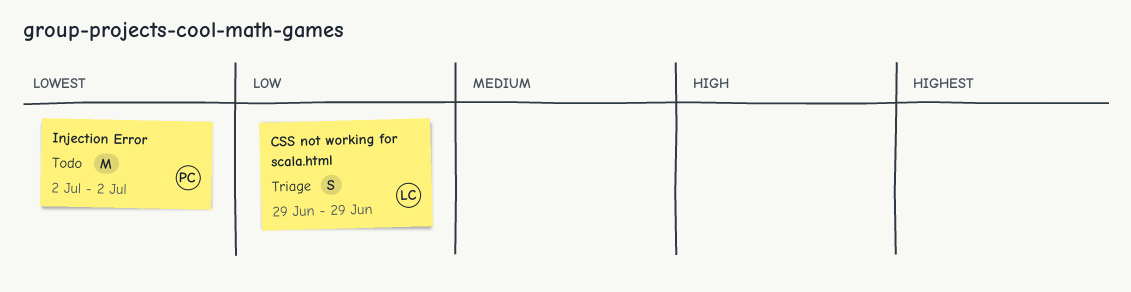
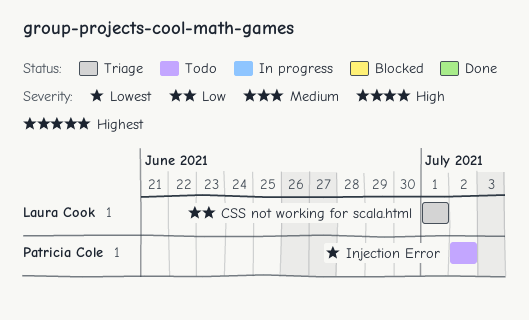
CSS not working for scala.html, start: Jun 29 -> Jul 1
CSS not working for scala.html, due: Jun 29 -> Jul 1

